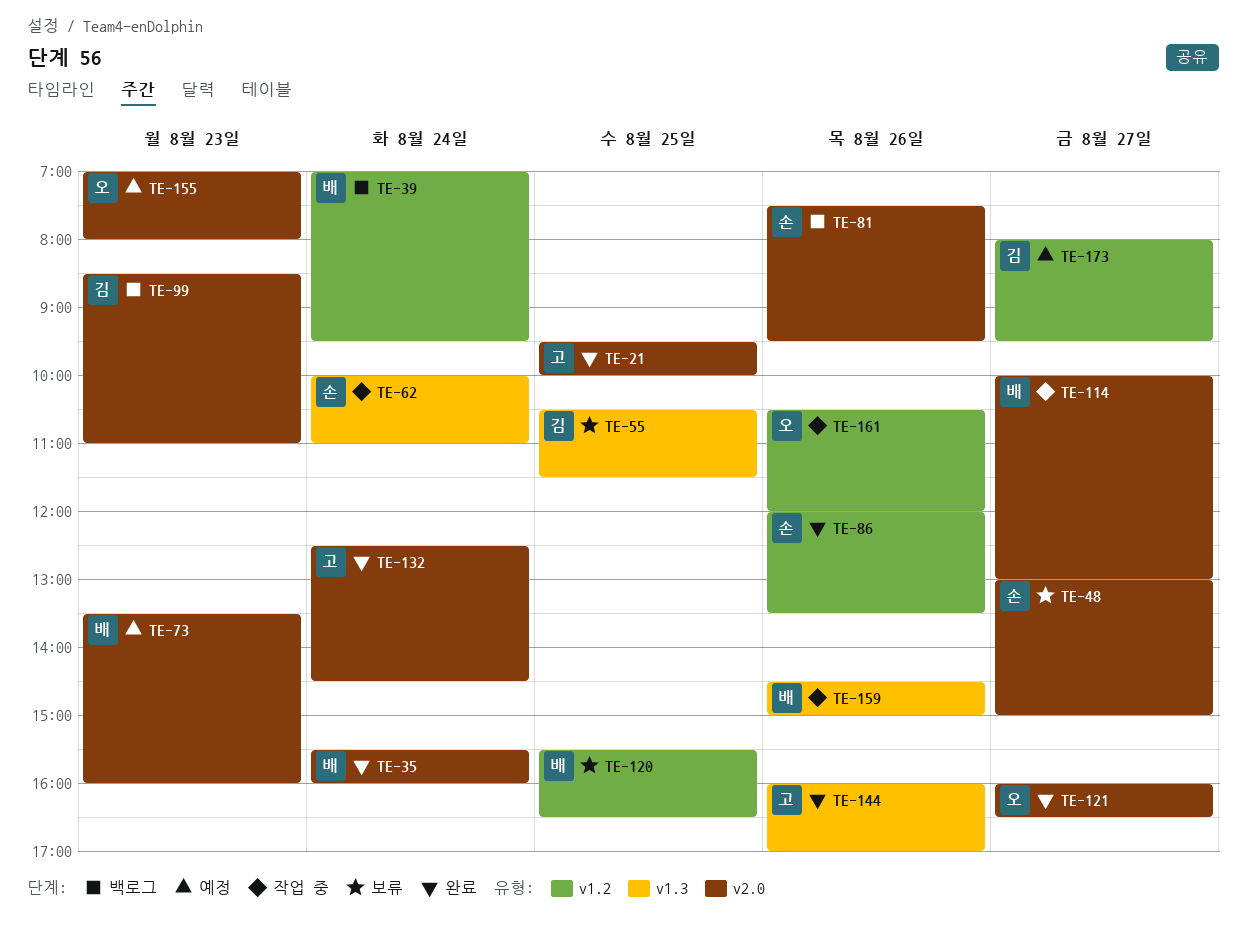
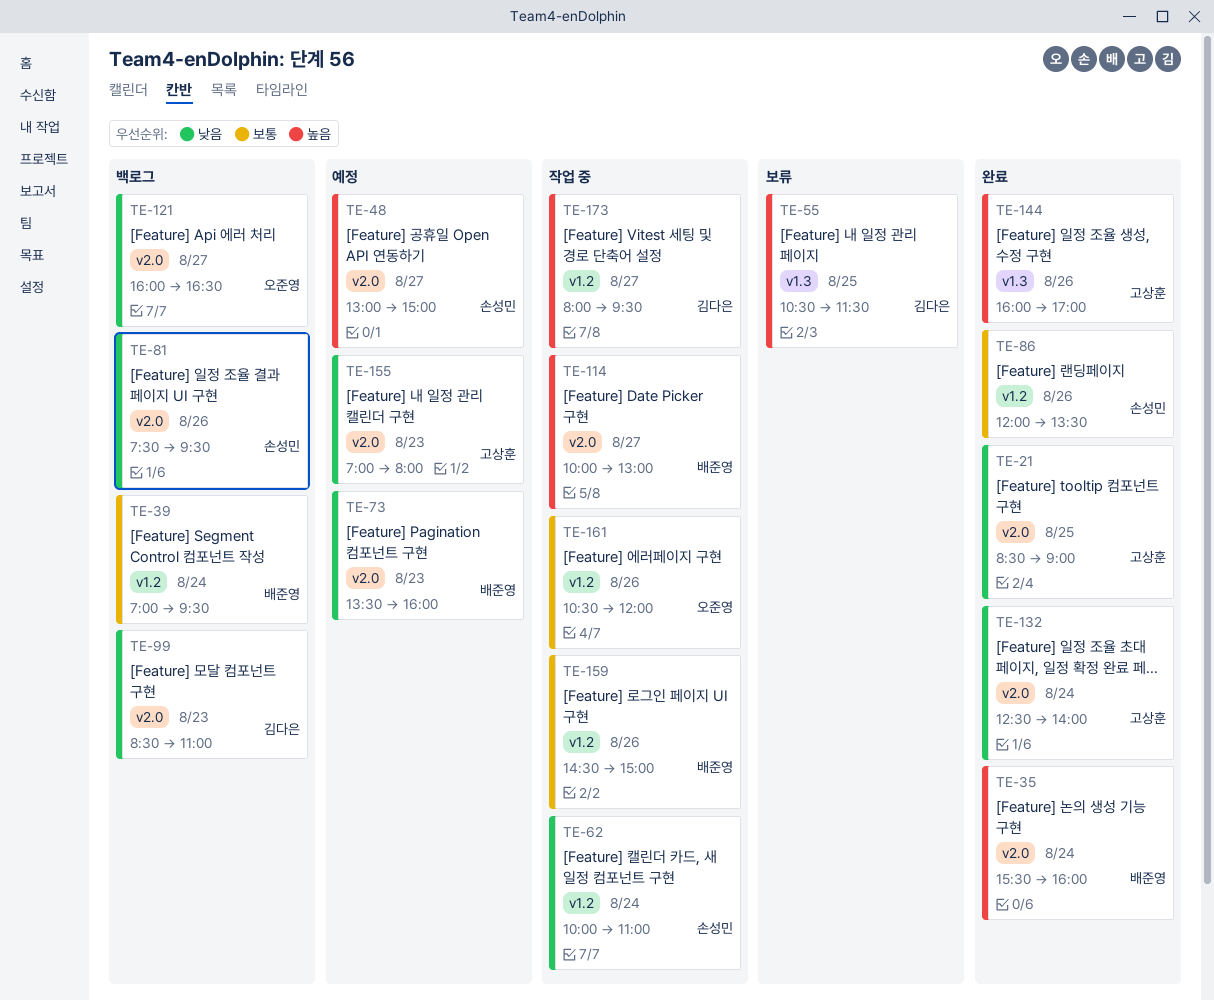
TE-21, begins: 09:30 -> 08:30
TE-21, ends: 10:00 -> 09:00
TE-48, status: 보류 -> 예정
TE-62, label: v1.3 -> v1.2
TE-120: present -> none
TE-121, status: 완료 -> 백로그
TE-132, ends: 14:30 -> 14:00
TE-155, owner: 오준영 -> 고상훈
TE-159, label: v1.3 -> v1.2
TE-173, status: 예정 -> 작업 중

